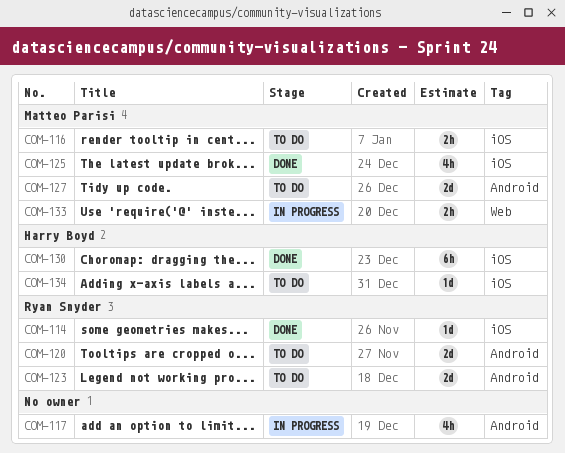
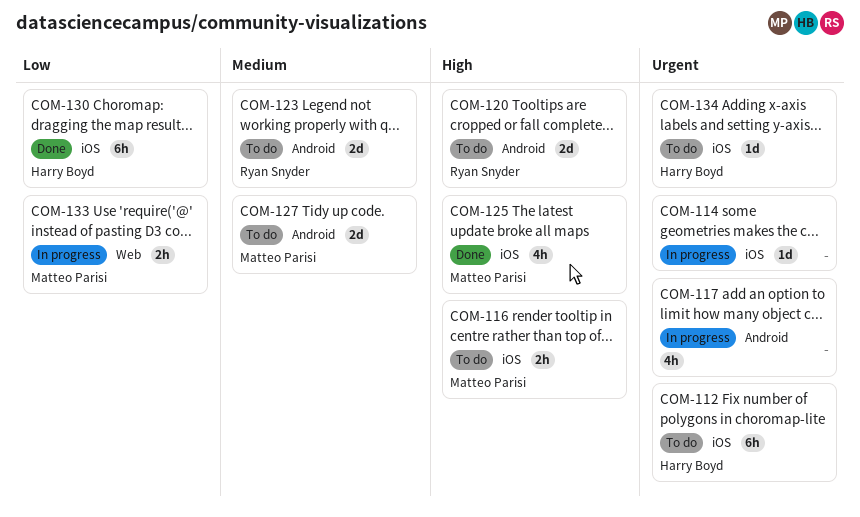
COM-112: none -> present
COM-114, status: Done -> In progress
COM-114, owner: Ryan Snyder -> none

